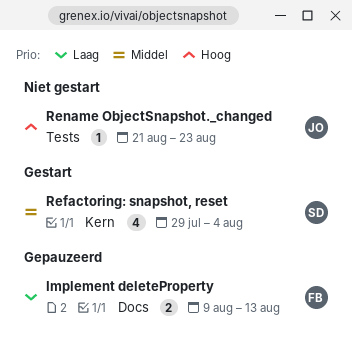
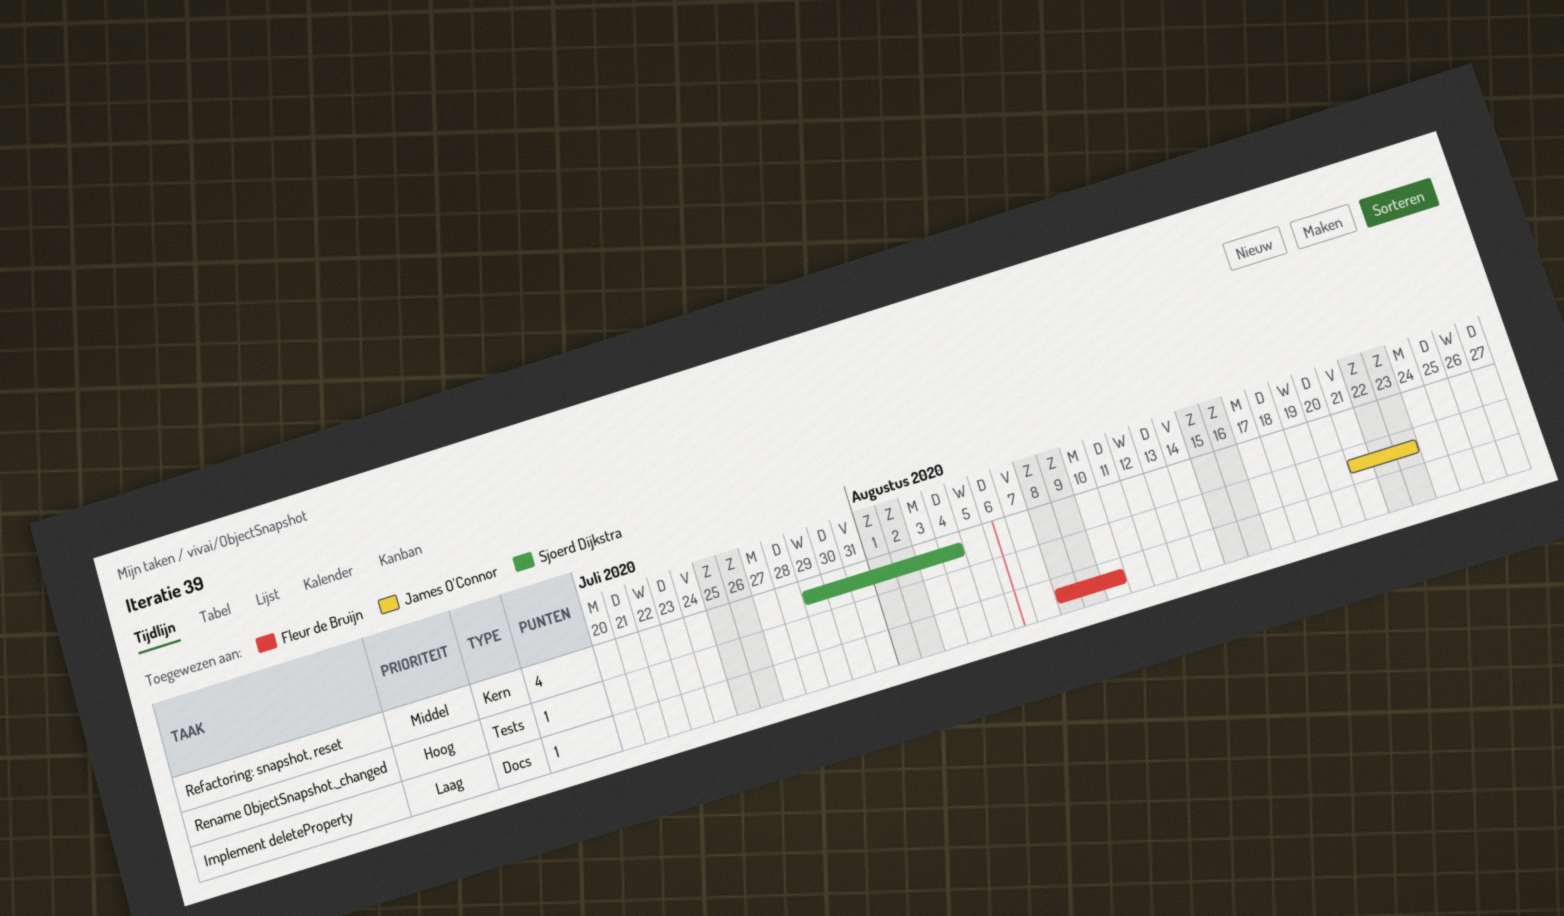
Implement deleteProperty, estimate: 2 -> 1
Implement deleteProperty, start: Aug 9 -> Aug 8
Implement deleteProperty, due: Aug 13 -> Aug 10

